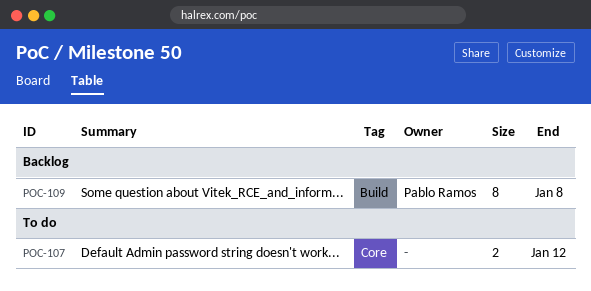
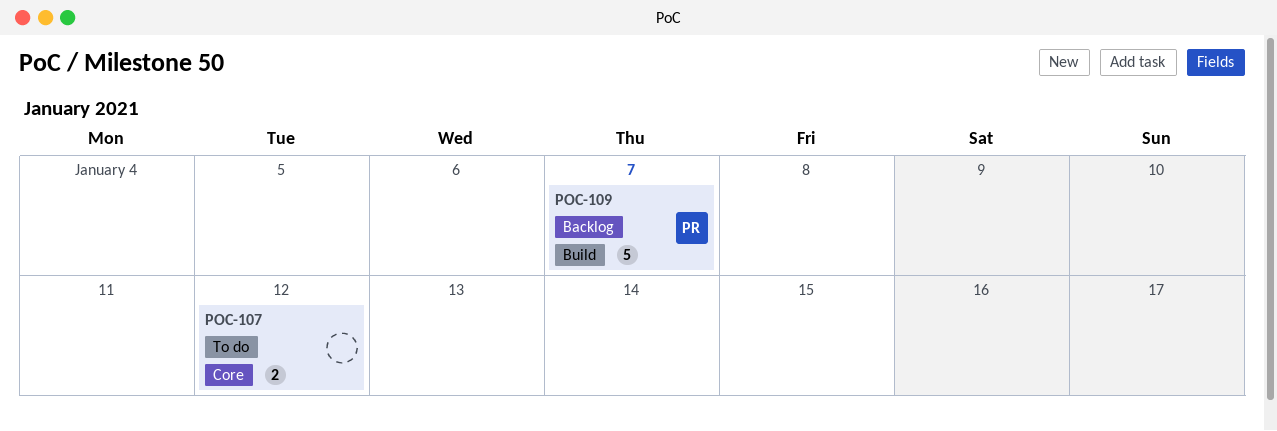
POC-109, estimate: 8 -> 5
POC-109, due: Jan 8 -> Jan 7

